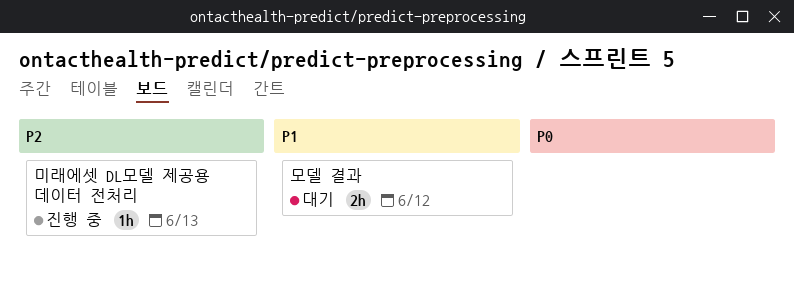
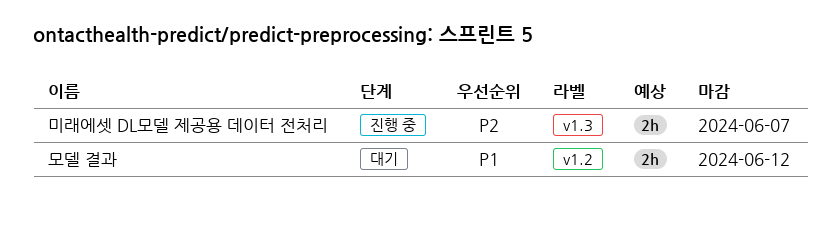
미래에셋 DL모델 제공용 데이터 전처리, estimate: 1h -> 2h
미래에셋 DL모델 제공용 데이터 전처리, due: Jun 13 -> Jun 7

